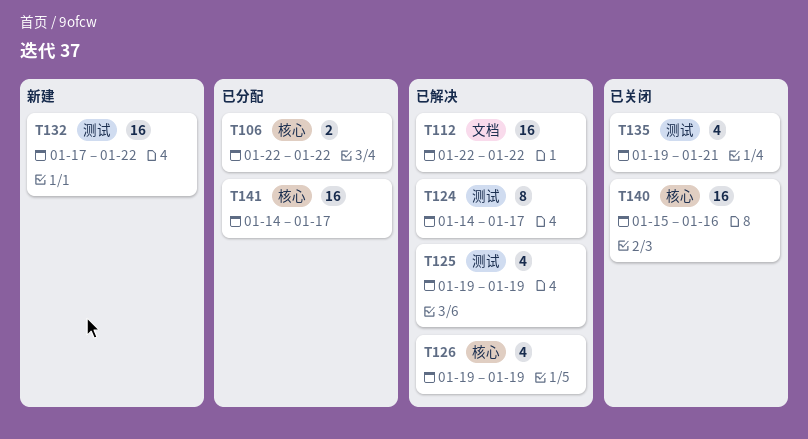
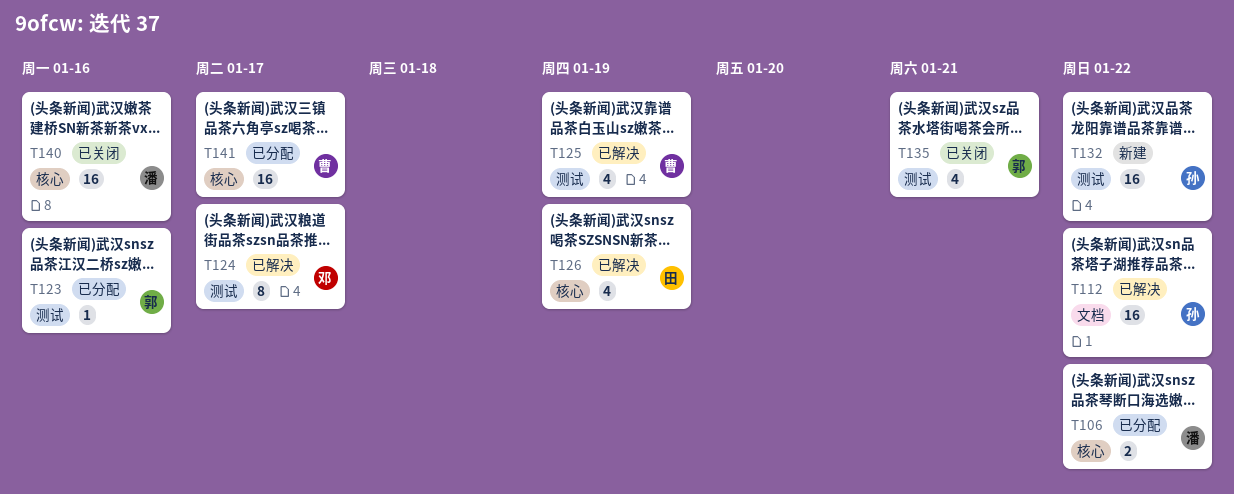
T123: none -> present

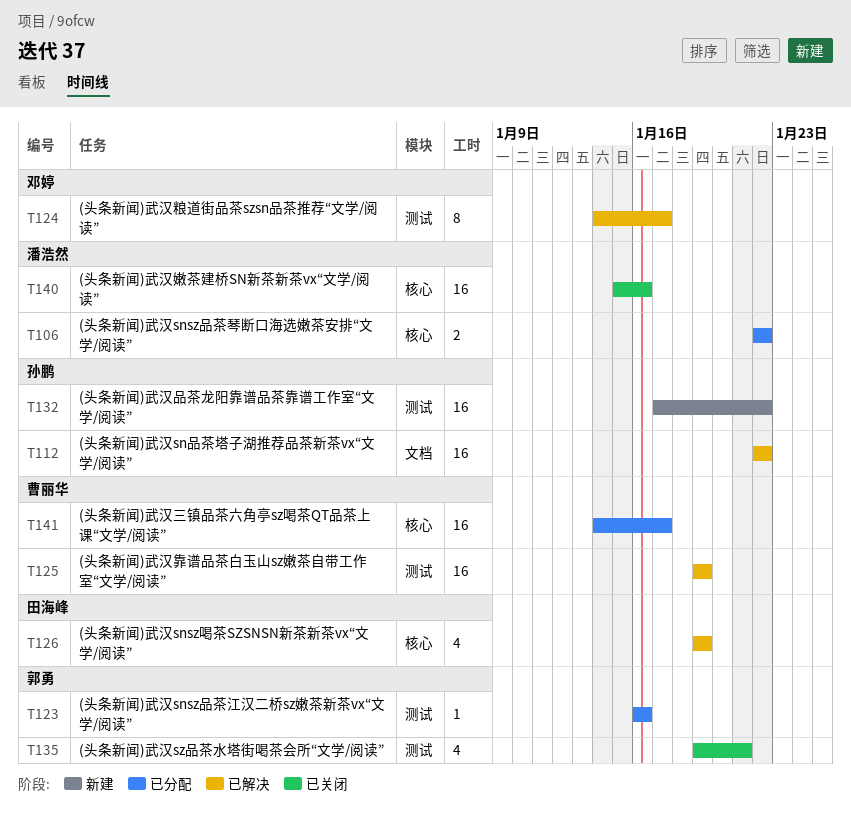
T125, estimate: 4 -> 16

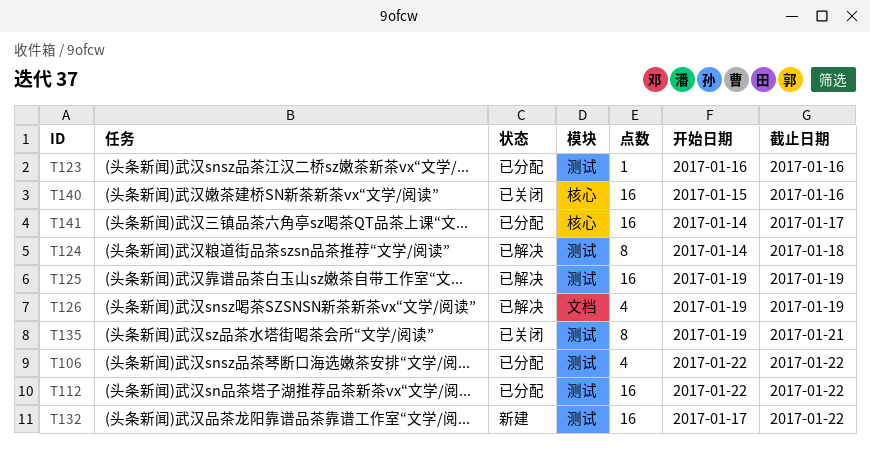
T106, label: 核心 -> 测试
T106, estimate: 2 -> 4
T112, status: 已解决 -> 已分配
T112, label: 文档 -> 测试
T124, due: Jan 17 -> Jan 18
T126, label: 核心 -> 文档
T135, estimate: 4 -> 8

